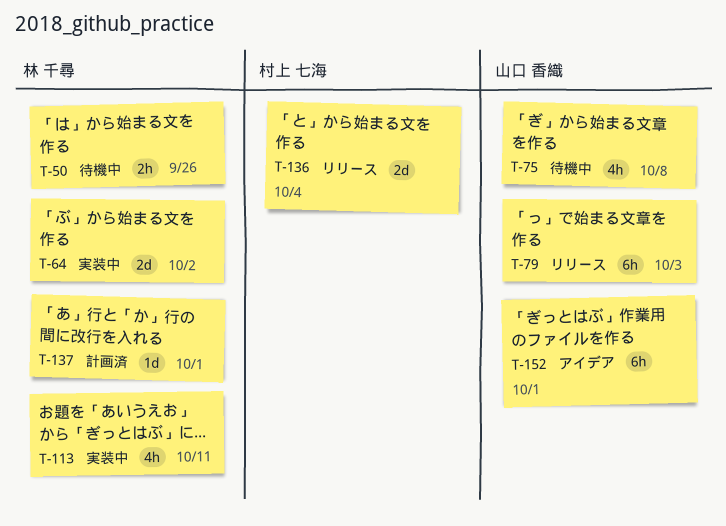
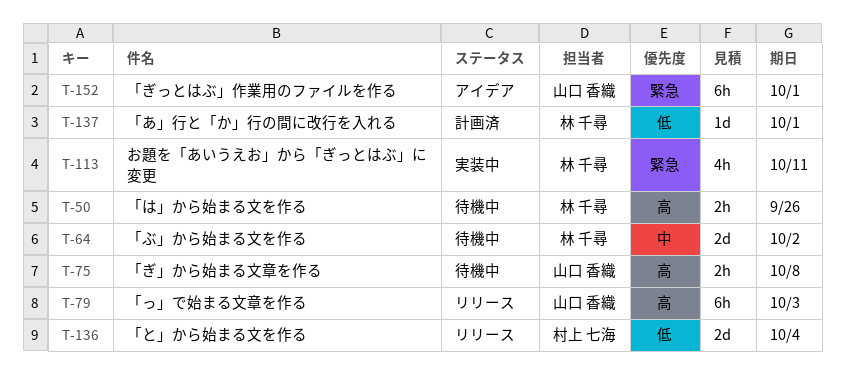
T-64, status: 実装中 -> 待機中
T-75, estimate: 4h -> 2h

